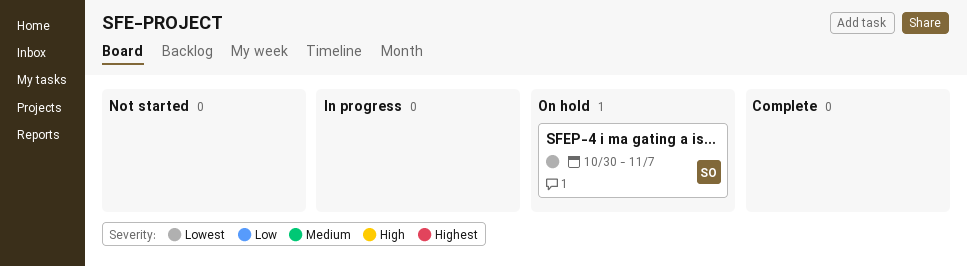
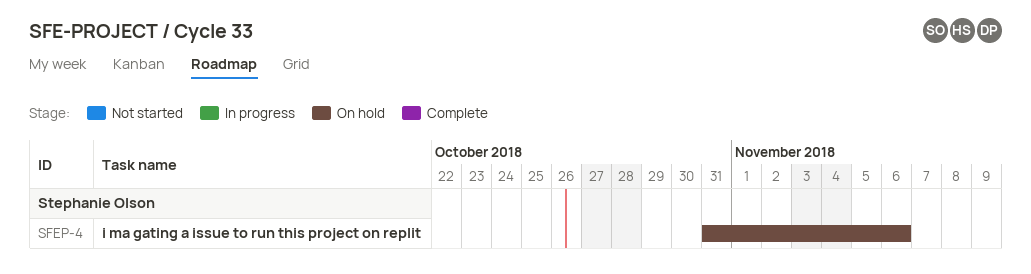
SFEP-4, start: Oct 30 -> Oct 31
SFEP-4, due: Nov 7 -> Nov 6

